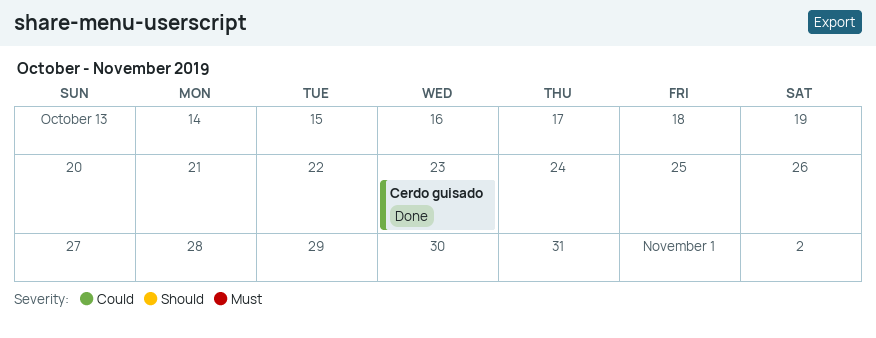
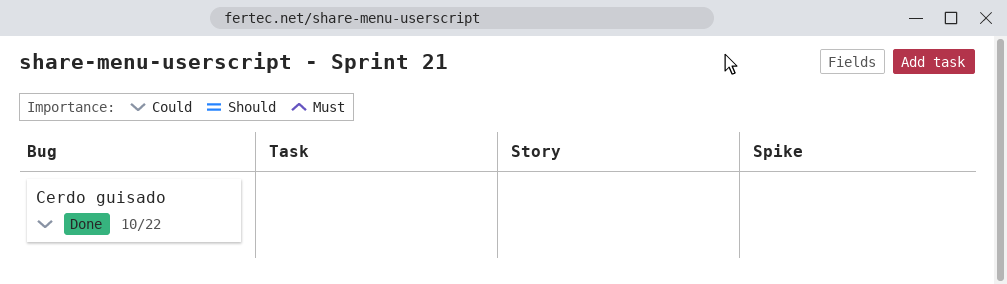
Cerdo guisado, due: Oct 23 -> Oct 22

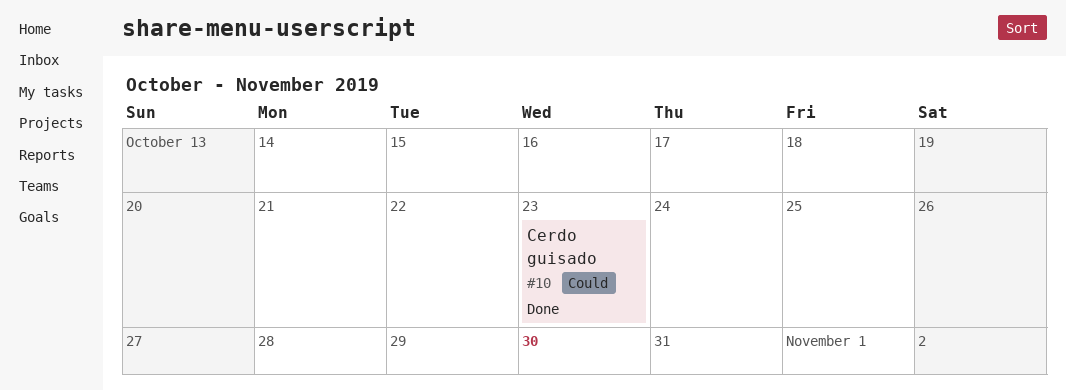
Cerdo guisado, due: Oct 22 -> Oct 23

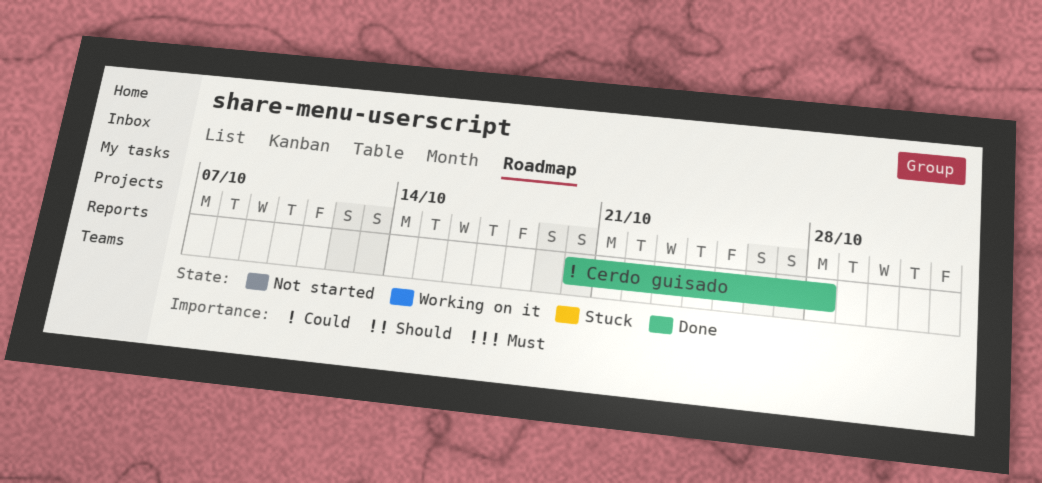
Cerdo guisado, due: Oct 23 -> Oct 28

